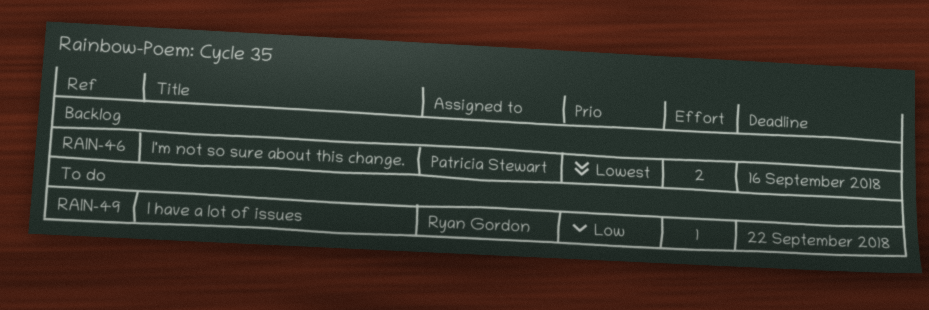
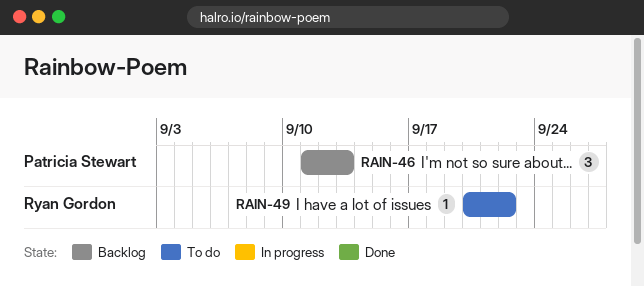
RAIN-46, estimate: 2 -> 3
RAIN-46, due: Sep 16 -> Sep 13

